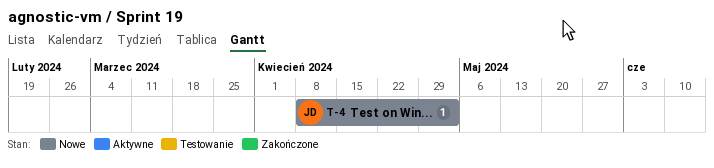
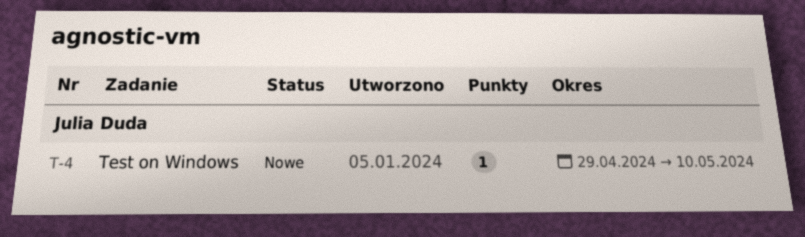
T-4, start: Apr 8 -> Apr 29
T-4, due: May 3 -> May 10

